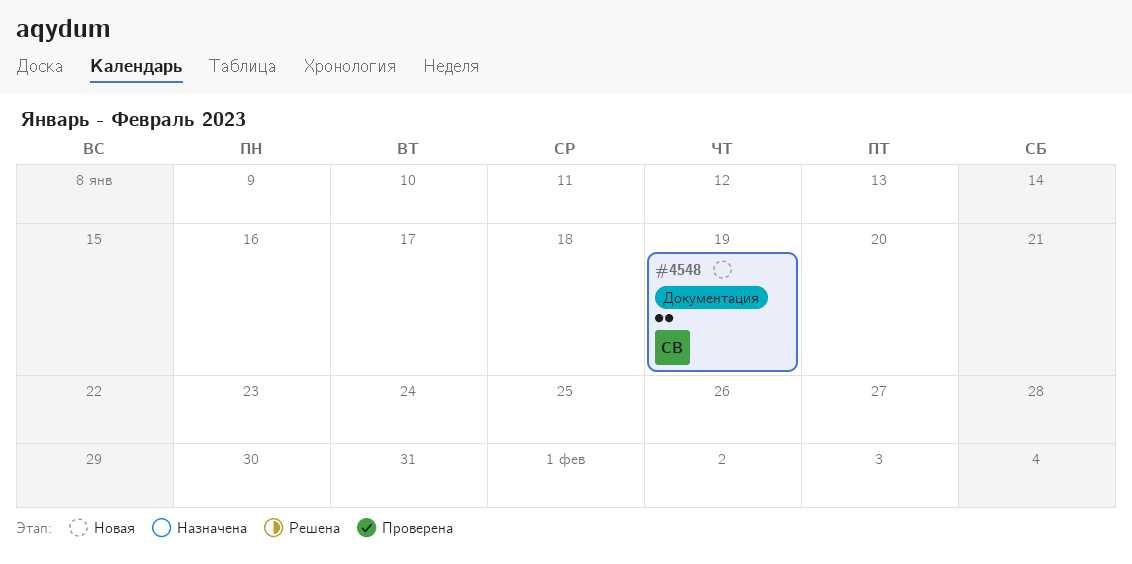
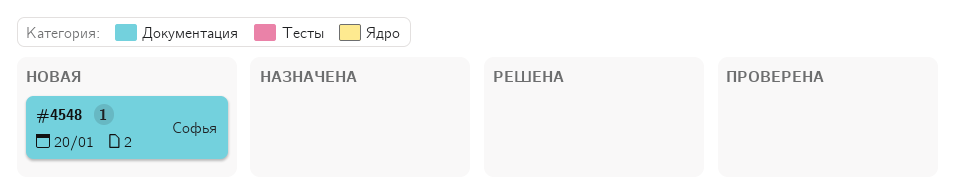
#4548, estimate: 2 -> 1
#4548, due: Jan 19 -> Jan 20

